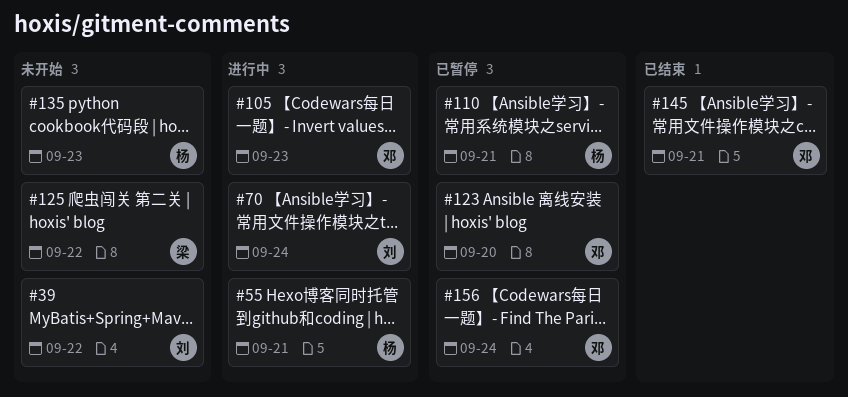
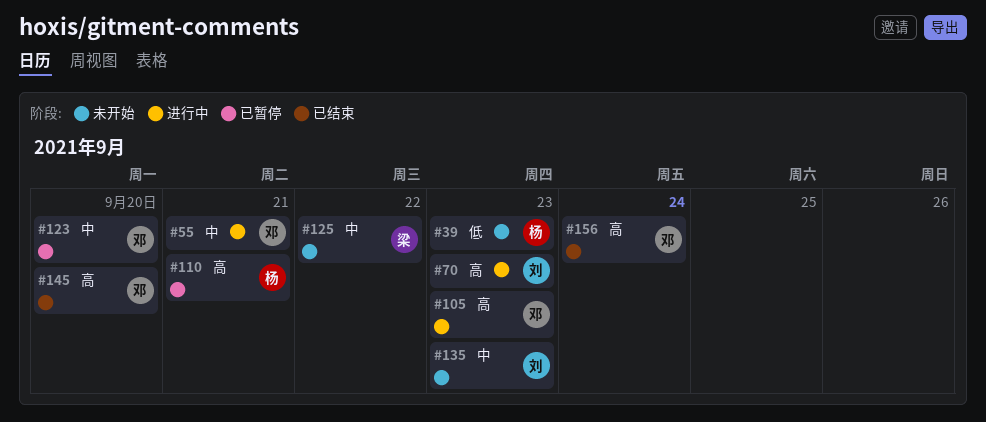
#39, owner: 刘 -> 杨
#39, due: Sep 22 -> Sep 23
#55, owner: 杨 -> 邓
#70, due: Sep 24 -> Sep 23
#135, owner: 杨 -> 刘
#145, due: Sep 21 -> Sep 20
#156, status: 已暂停 -> 已结束

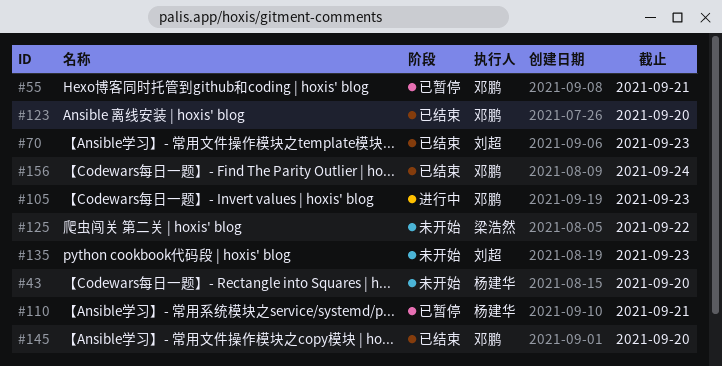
#39: present -> none
#43: none -> present
#55, status: 进行中 -> 已暂停
#70, status: 进行中 -> 已结束
#123, status: 已暂停 -> 已结束

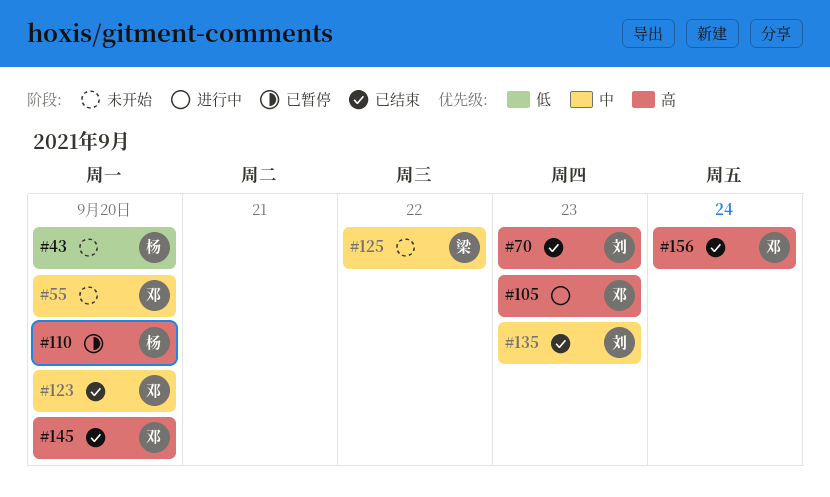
#55, status: 已暂停 -> 未开始
#55, due: Sep 21 -> Sep 20
#110, due: Sep 21 -> Sep 20
#135, status: 未开始 -> 已结束

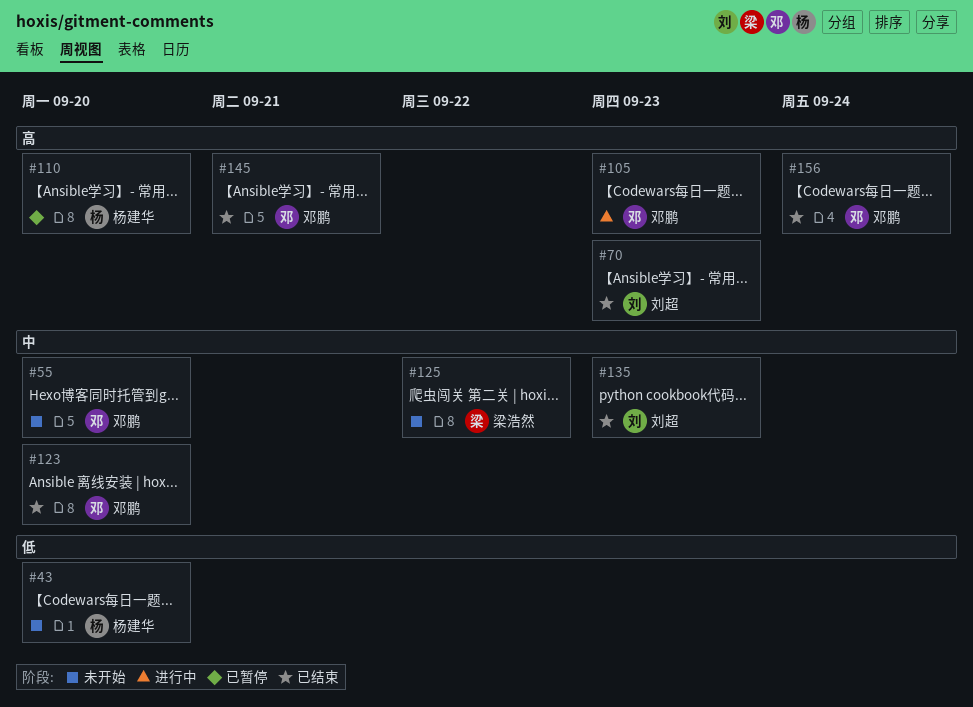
#145, due: Sep 20 -> Sep 21

